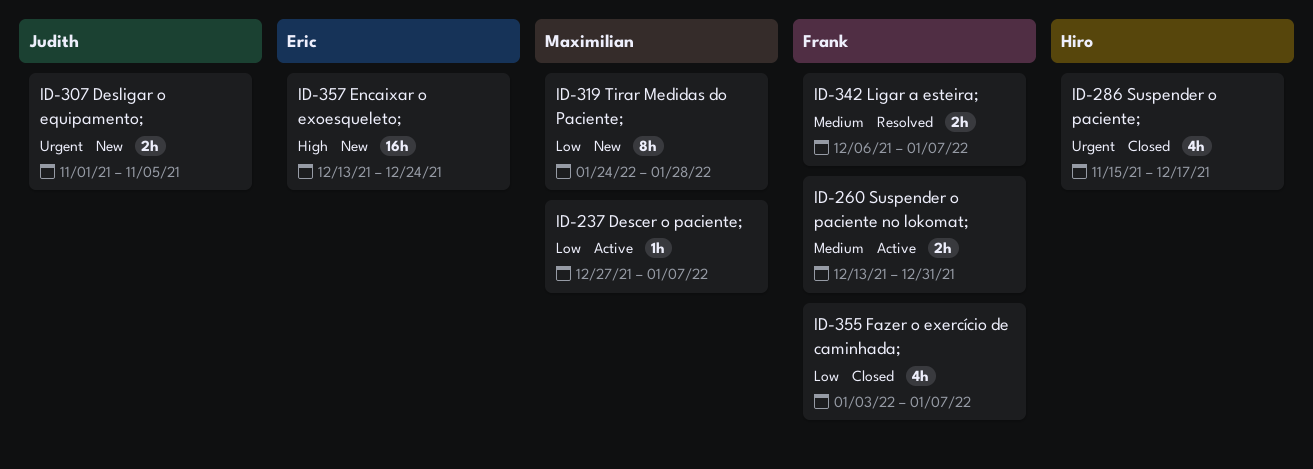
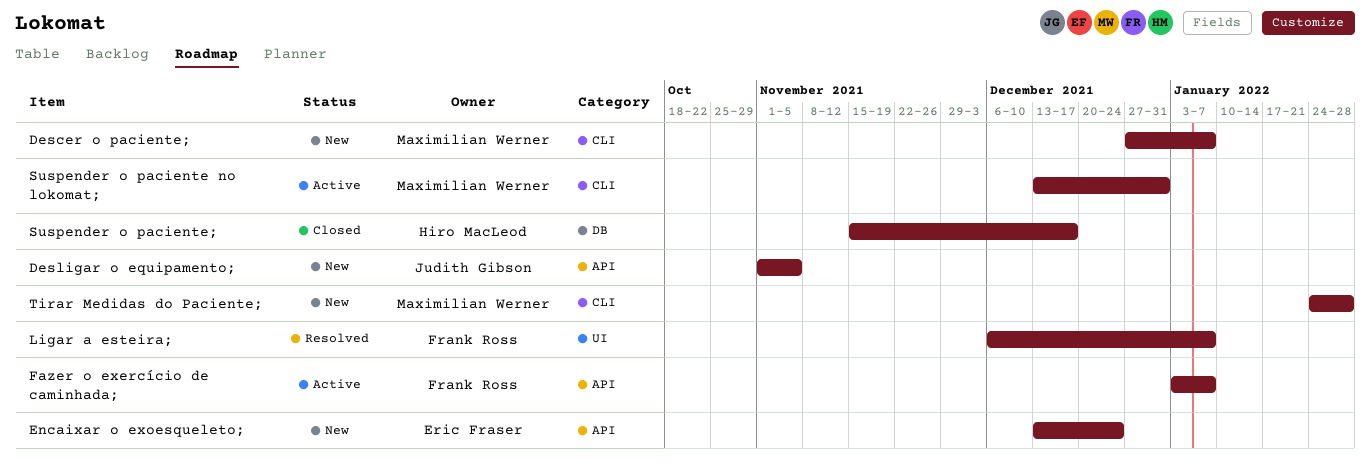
Descer o paciente;, status: Active -> New
Fazer o exercício de caminhada;, status: Closed -> Active
Suspender o paciente no lokomat;, owner: Frank Ross -> Maximilian Werner

